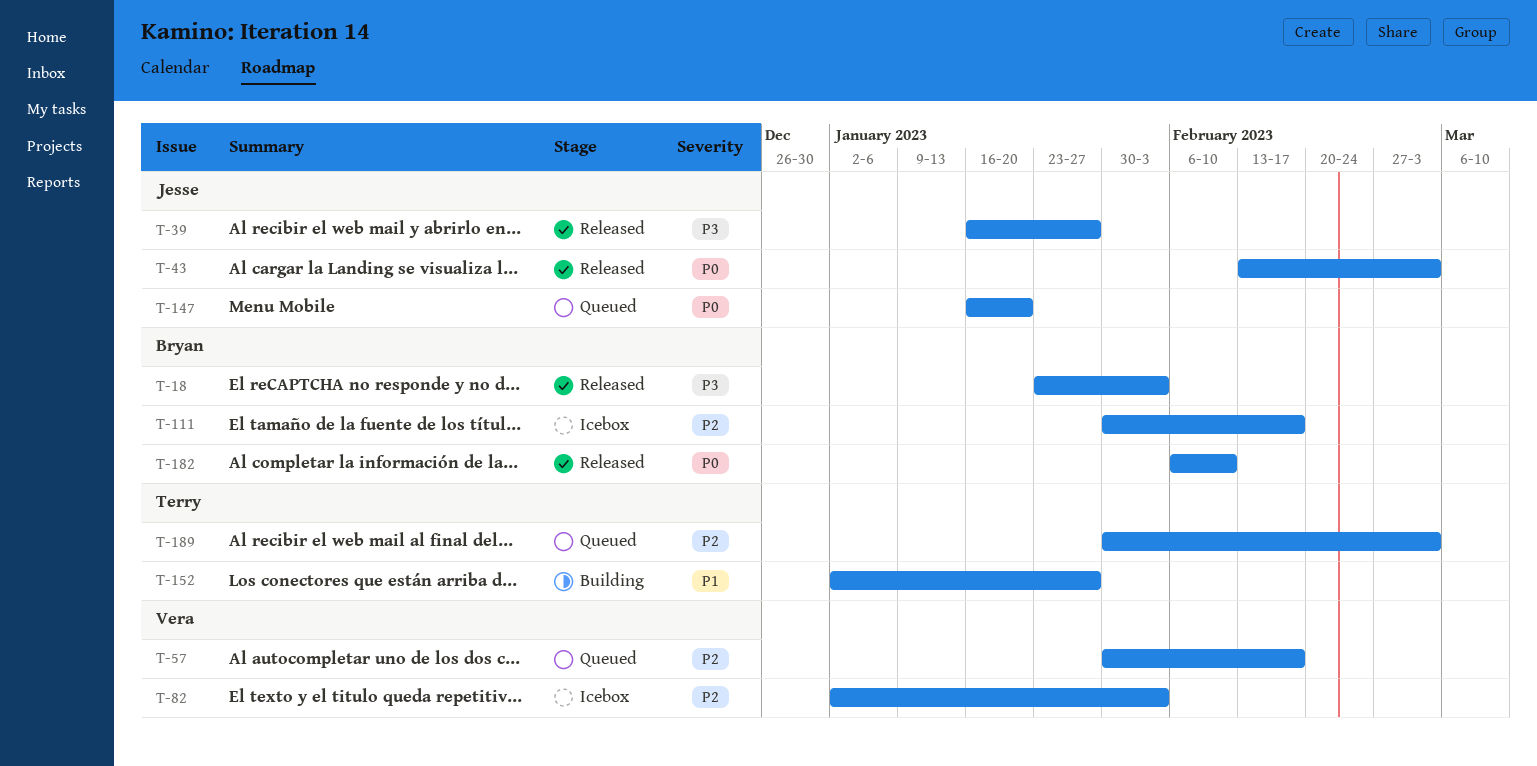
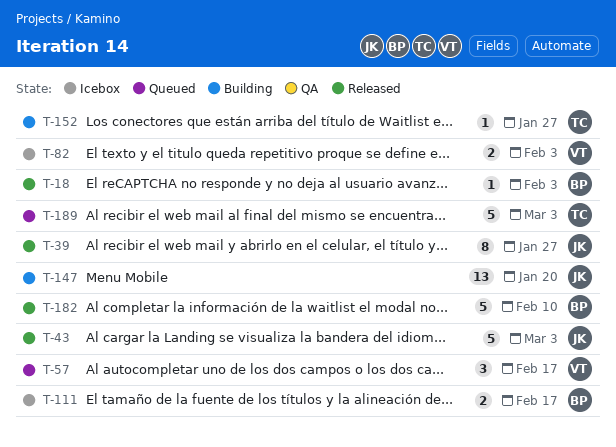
T-147, status: Queued -> Building

